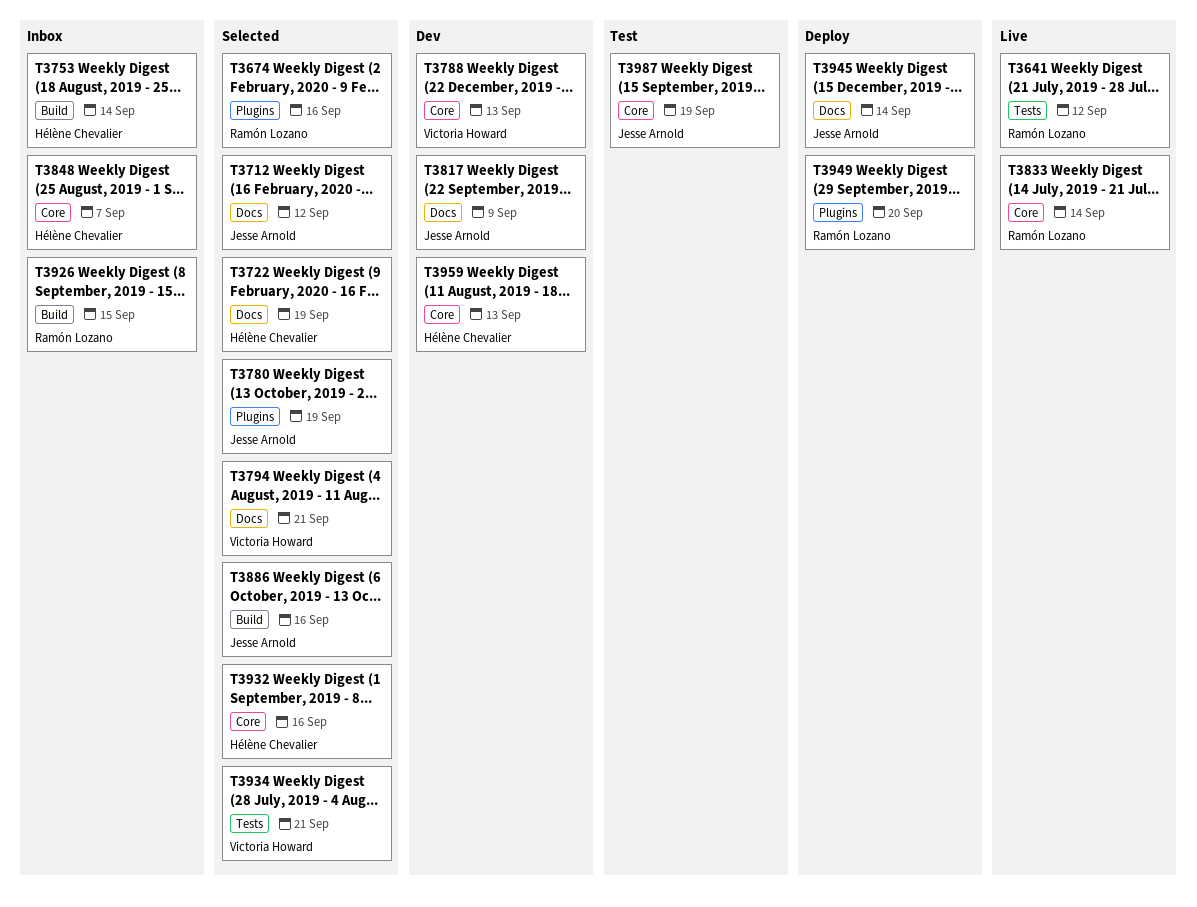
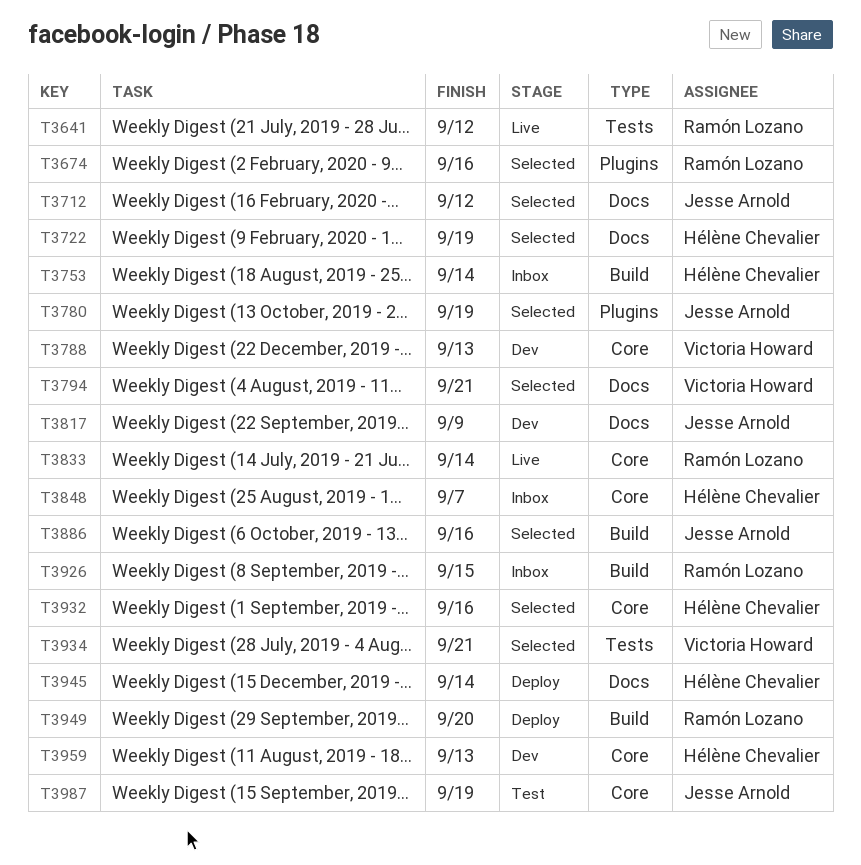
T3945, owner: Jesse Arnold -> Hélène Chevalier
T3949, label: Plugins -> Build

